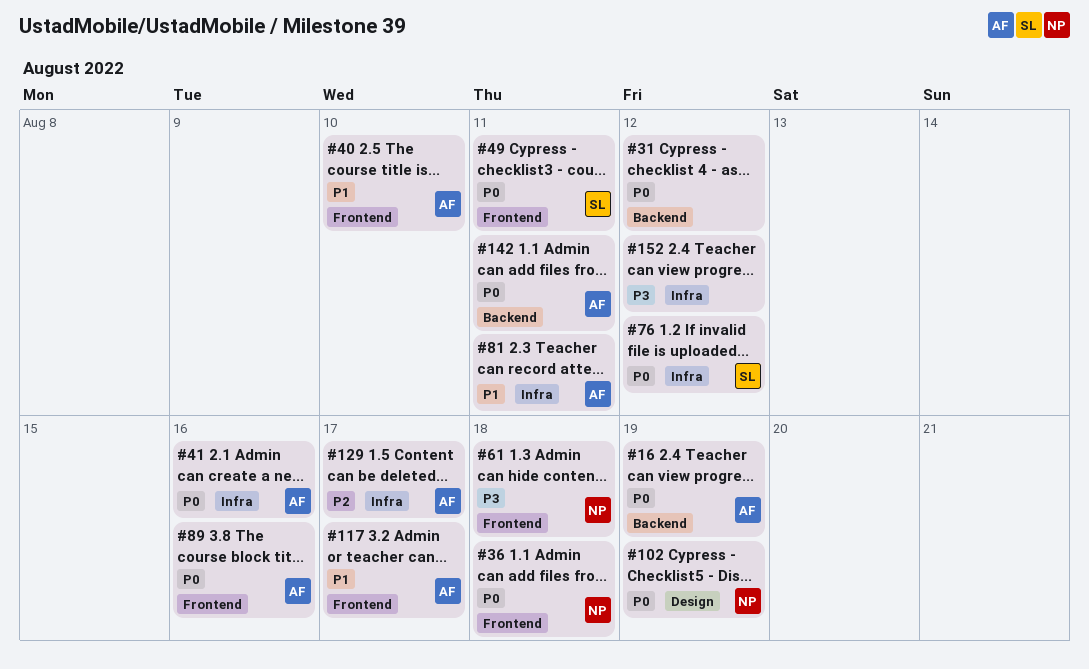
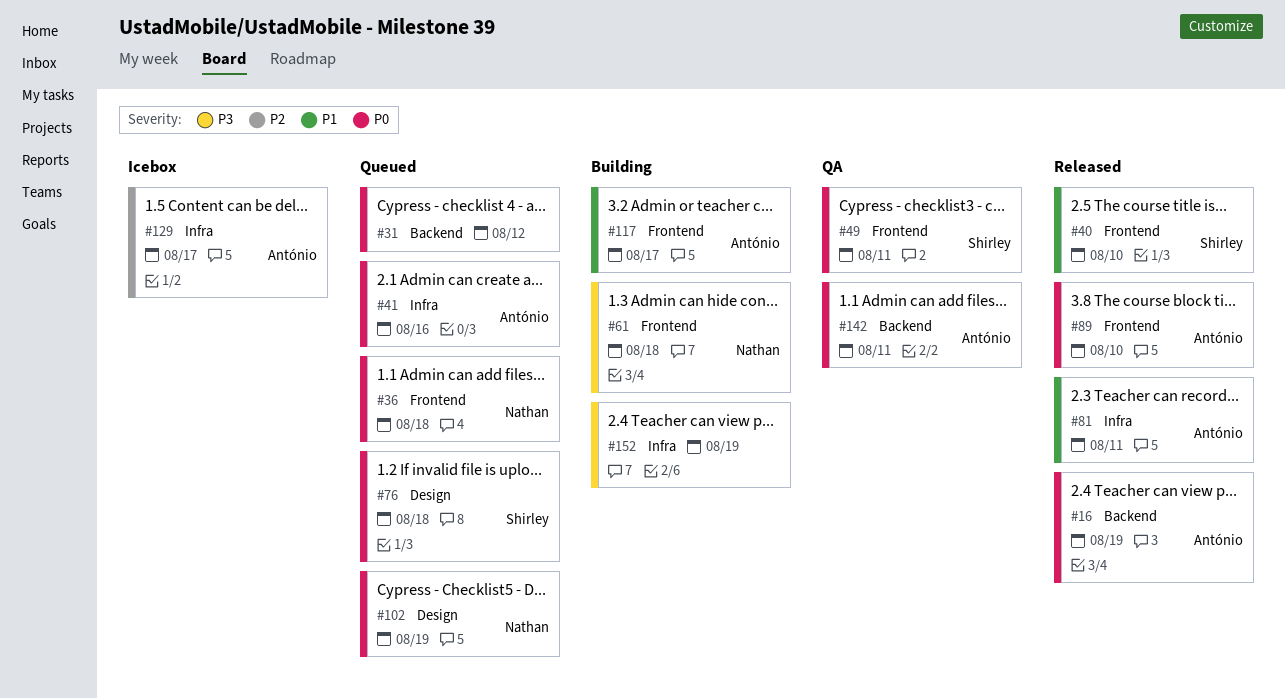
#40, owner: António -> Shirley
#76, label: Infra -> Design
#76, due: Aug 12 -> Aug 18
#89, due: Aug 16 -> Aug 10
#152, due: Aug 12 -> Aug 19

